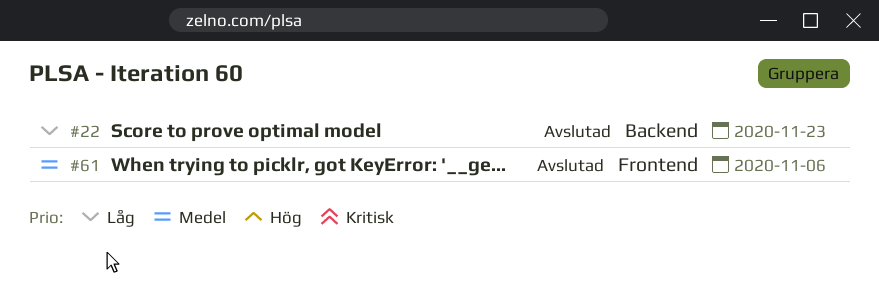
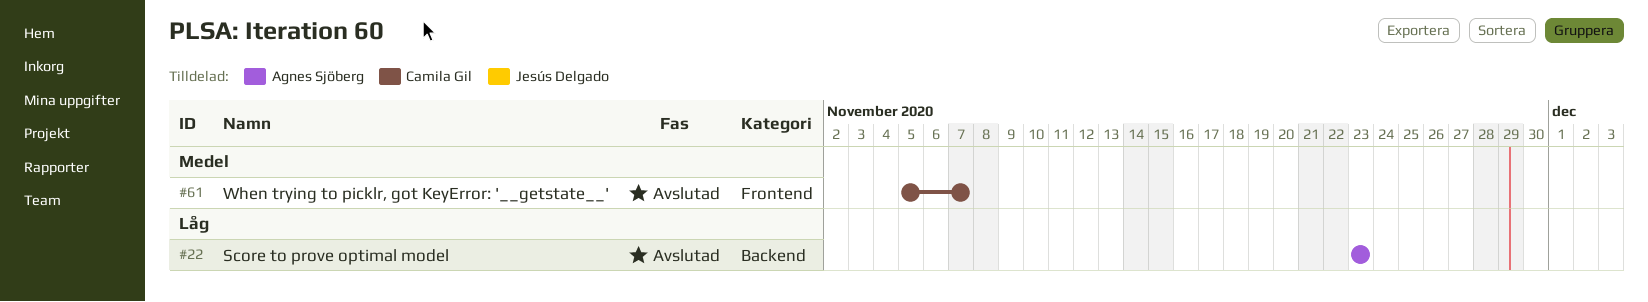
#61, due: Nov 6 -> Nov 7

